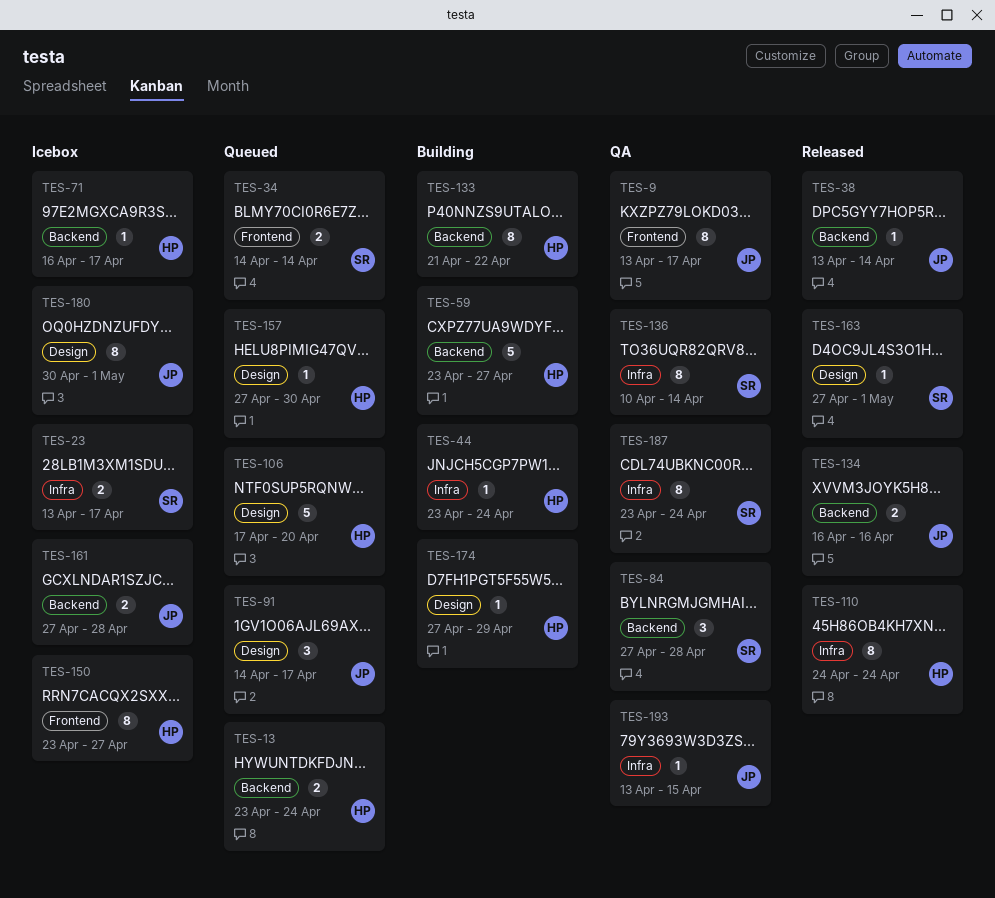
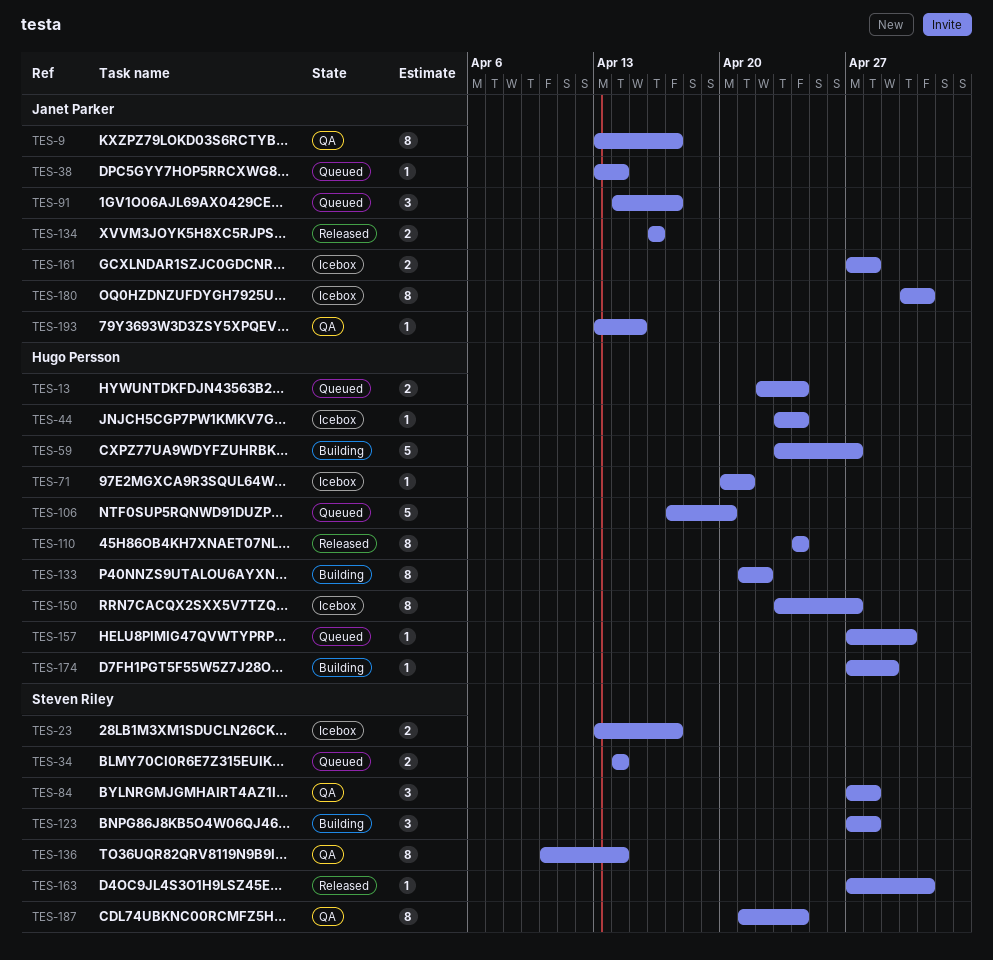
TES-13, start: Apr 23 -> Apr 22
TES-38, status: Released -> Queued
TES-44, status: Building -> Icebox
TES-71, start: Apr 16 -> Apr 20
TES-71, due: Apr 17 -> Apr 21
TES-123: none -> present
TES-187, start: Apr 23 -> Apr 21

